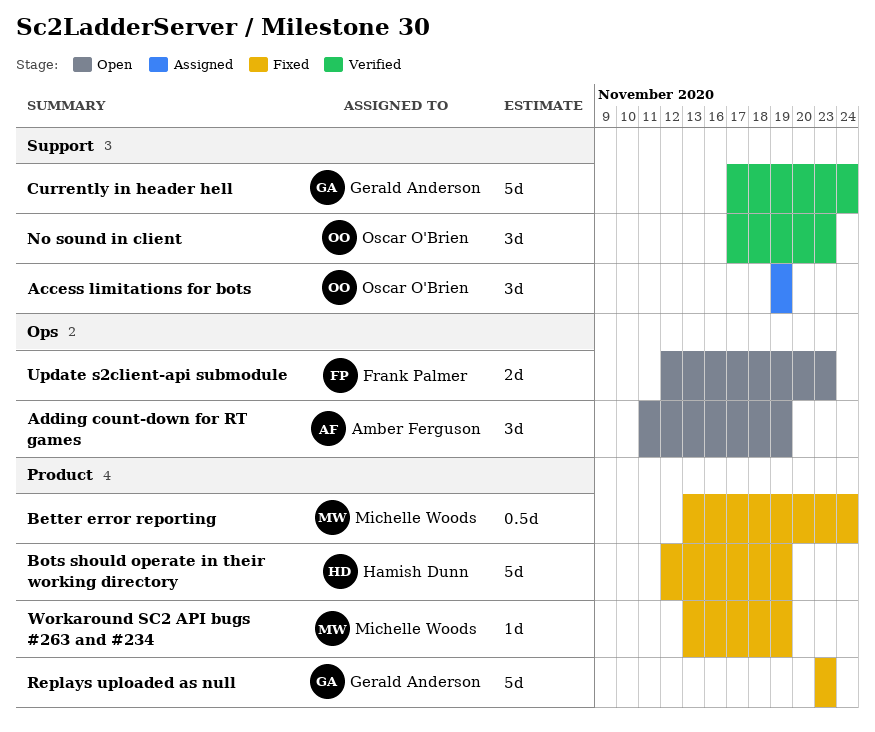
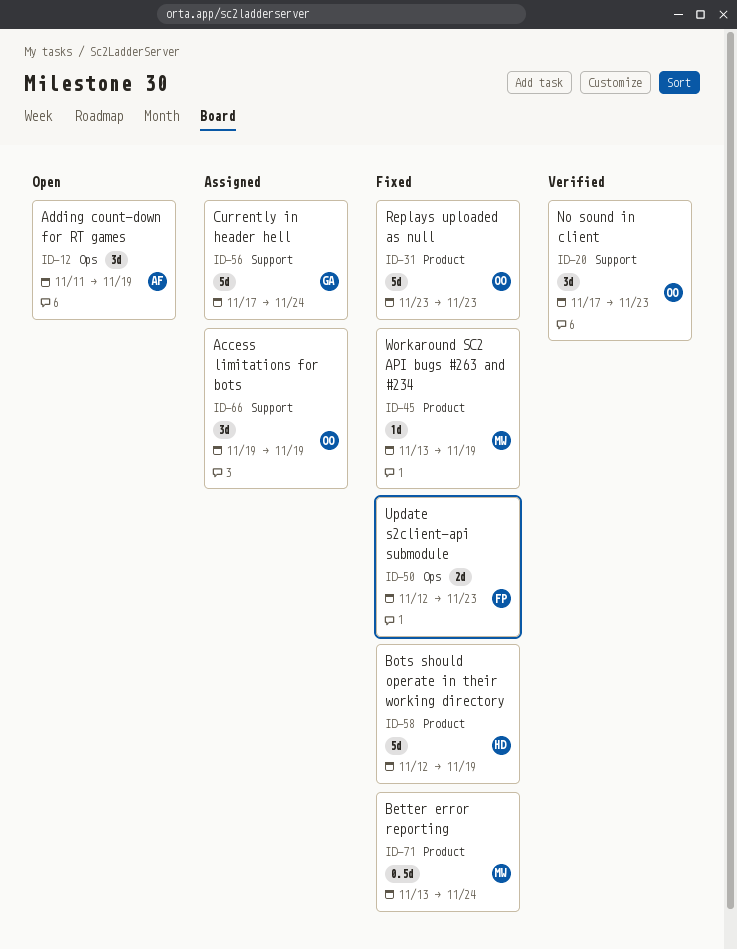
Currently in header hell, status: Verified -> Assigned
Replays uploaded as null, owner: Gerald Anderson -> Oscar O'Brien
Update s2client-api submodule, status: Open -> Fixed

